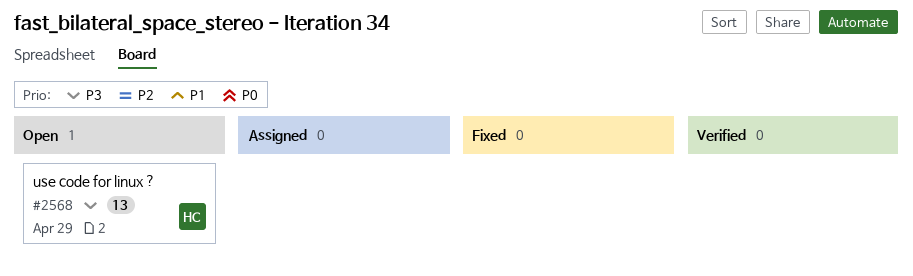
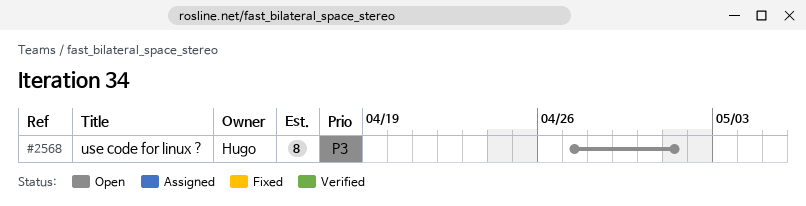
#2568, estimate: 13 -> 8
#2568, due: Apr 29 -> May 1

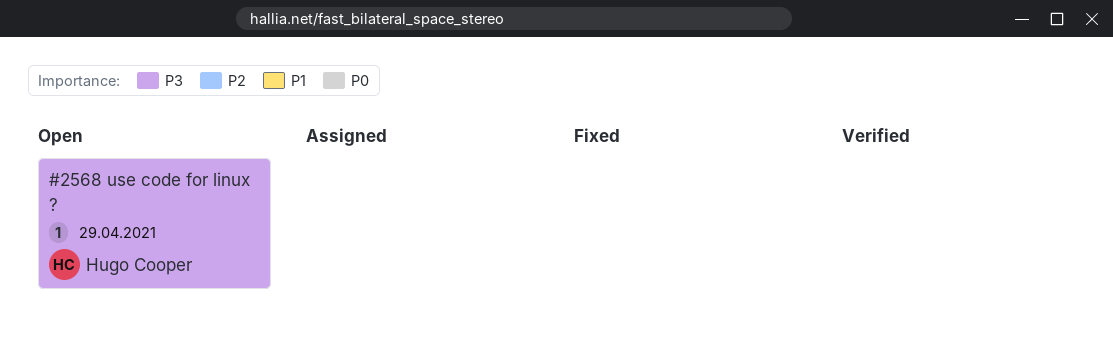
#2568, estimate: 8 -> 1
#2568, due: May 1 -> Apr 29

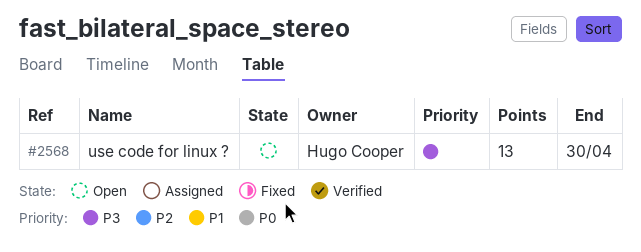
#2568, estimate: 1 -> 13
#2568, due: Apr 29 -> Apr 30

